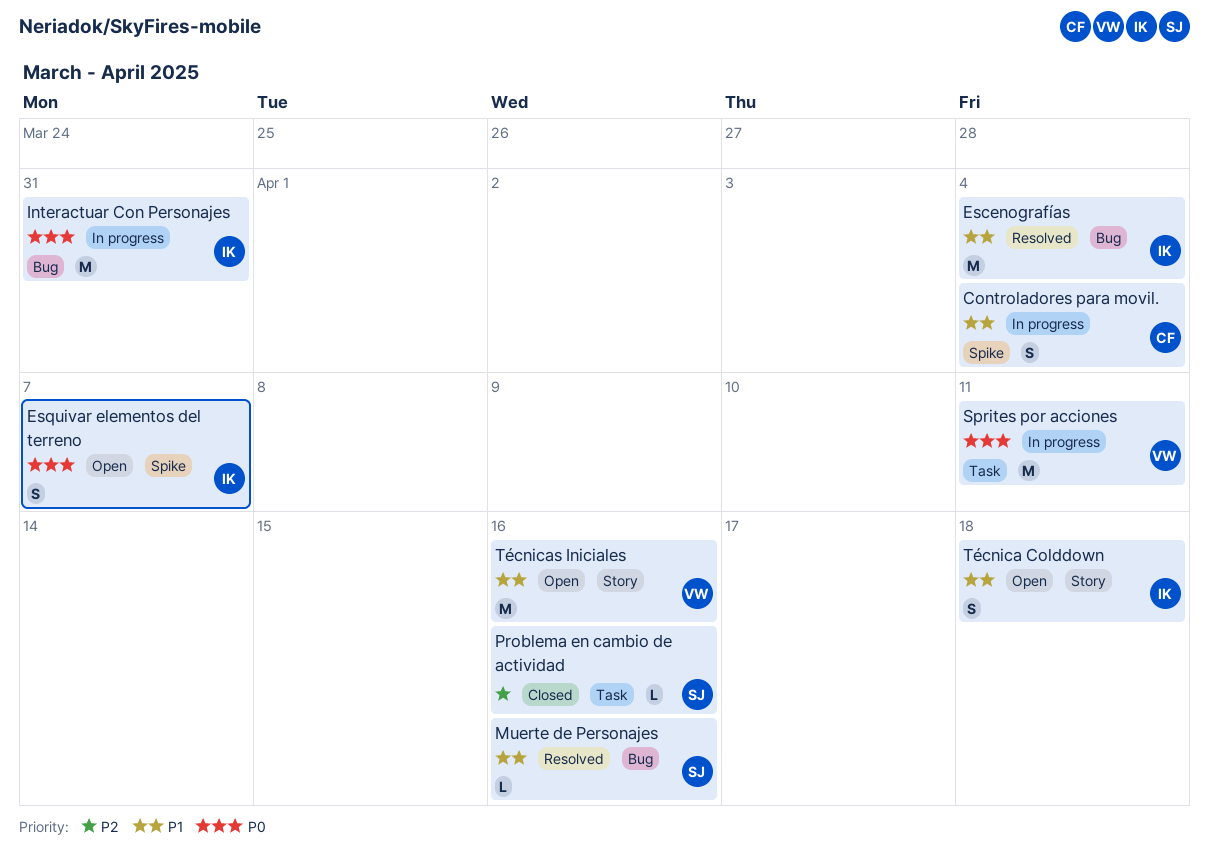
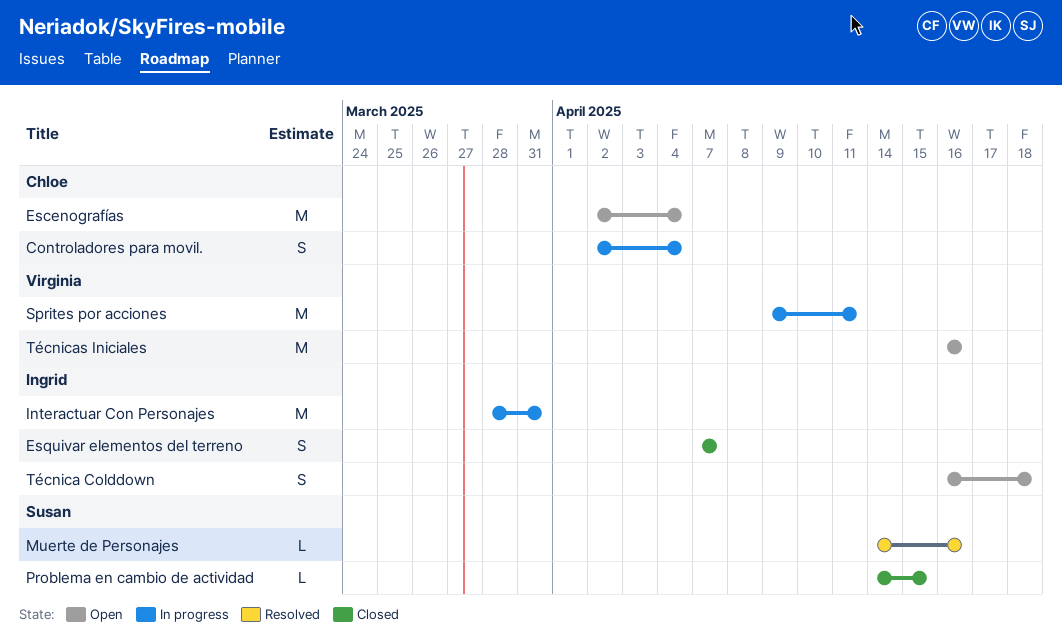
Escenografías, status: Resolved -> Open
Escenografías, owner: Ingrid -> Chloe
Esquivar elementos del terreno, status: Open -> Closed
Problema en cambio de actividad, due: Apr 16 -> Apr 15

